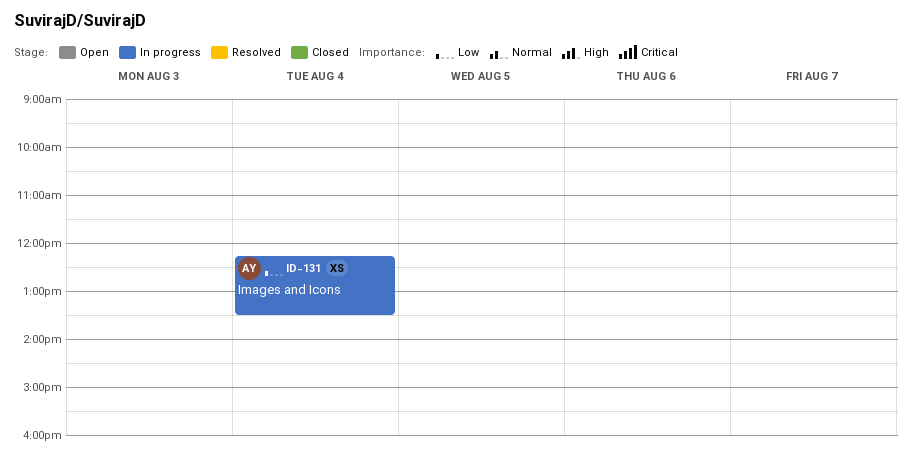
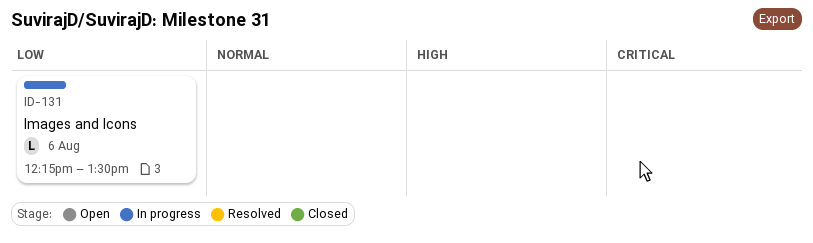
ID-131, estimate: XS -> L
ID-131, day: Aug 4 -> Aug 6

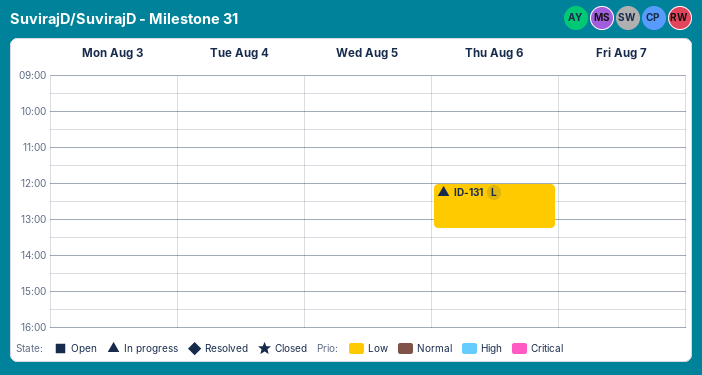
ID-131, begins: 12:15 -> 12:00
ID-131, ends: 13:30 -> 13:15

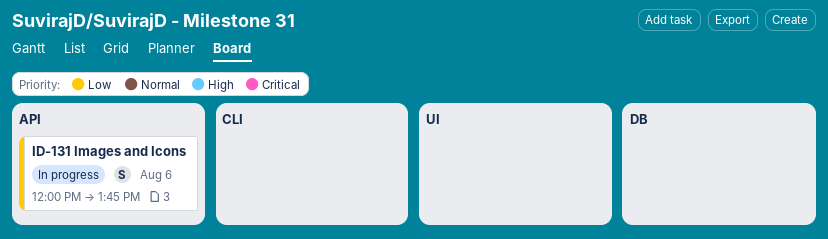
ID-131, estimate: L -> S
ID-131, ends: 13:15 -> 13:45

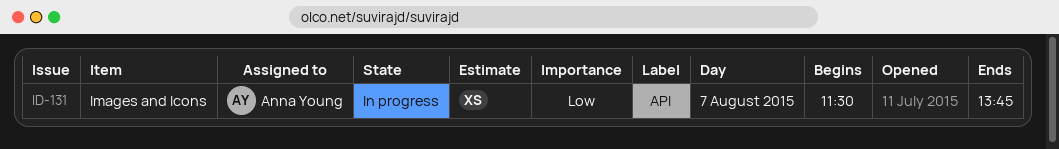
ID-131, estimate: S -> XS
ID-131, day: Aug 6 -> Aug 7
ID-131, begins: 12:00 -> 11:30

